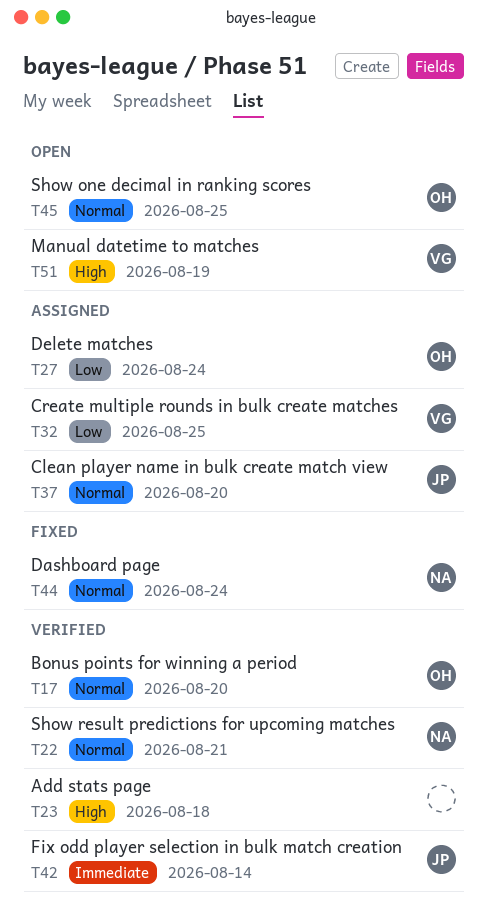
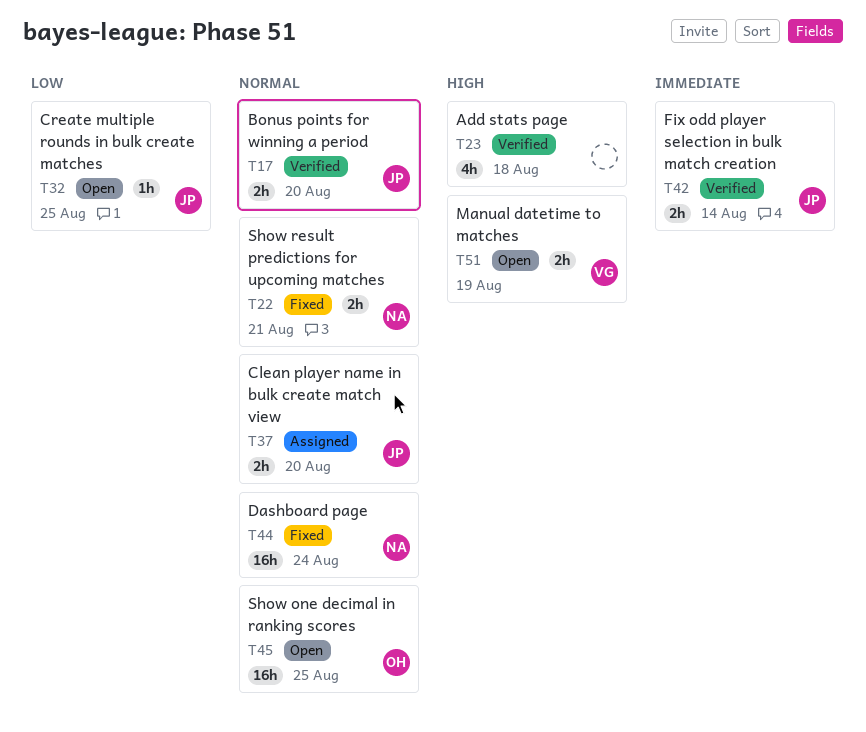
T17, owner: OH -> JP
T22, status: Verified -> Fixed
T27: present -> none
T32, status: Assigned -> Open
T32, owner: VG -> JP

